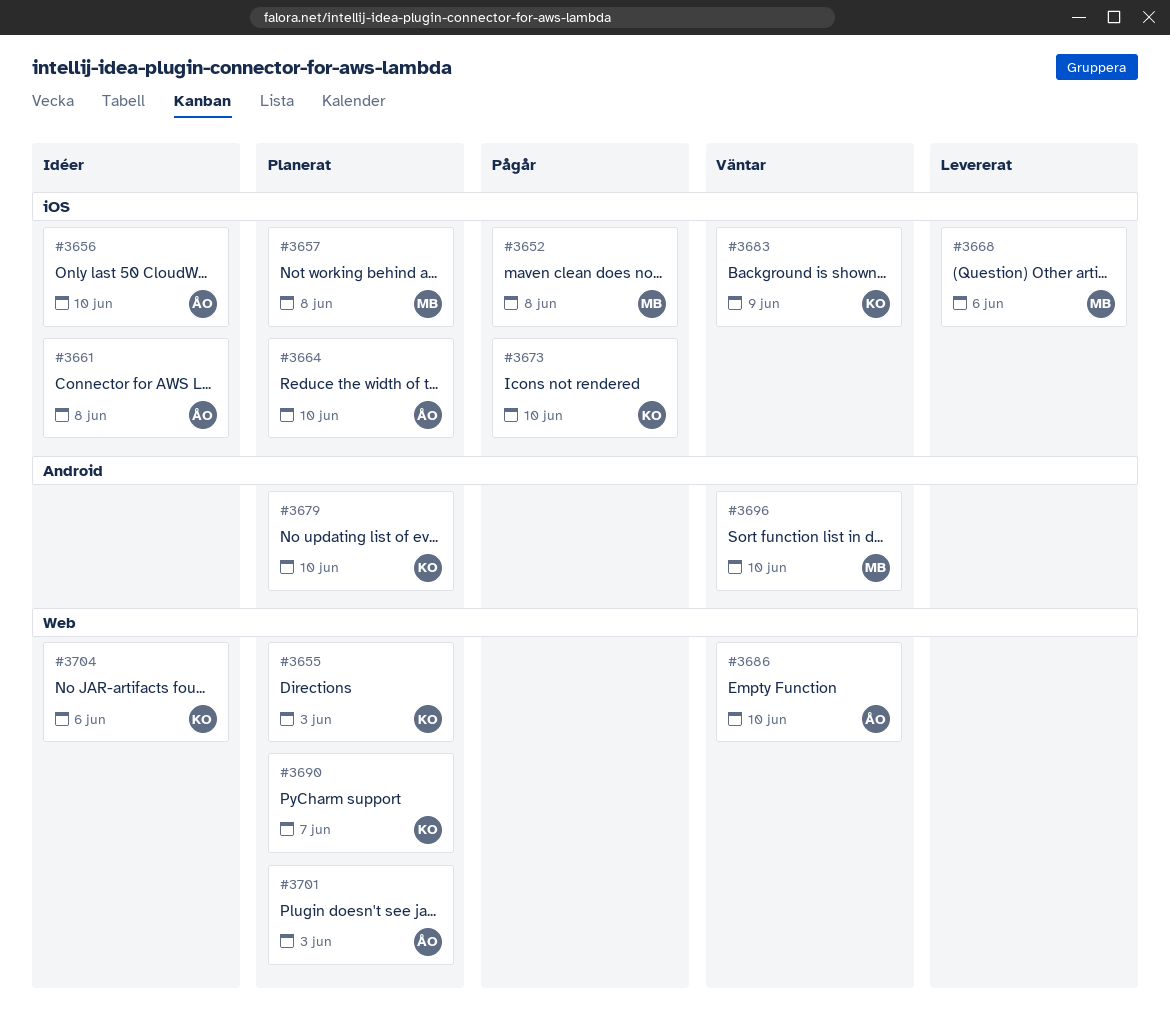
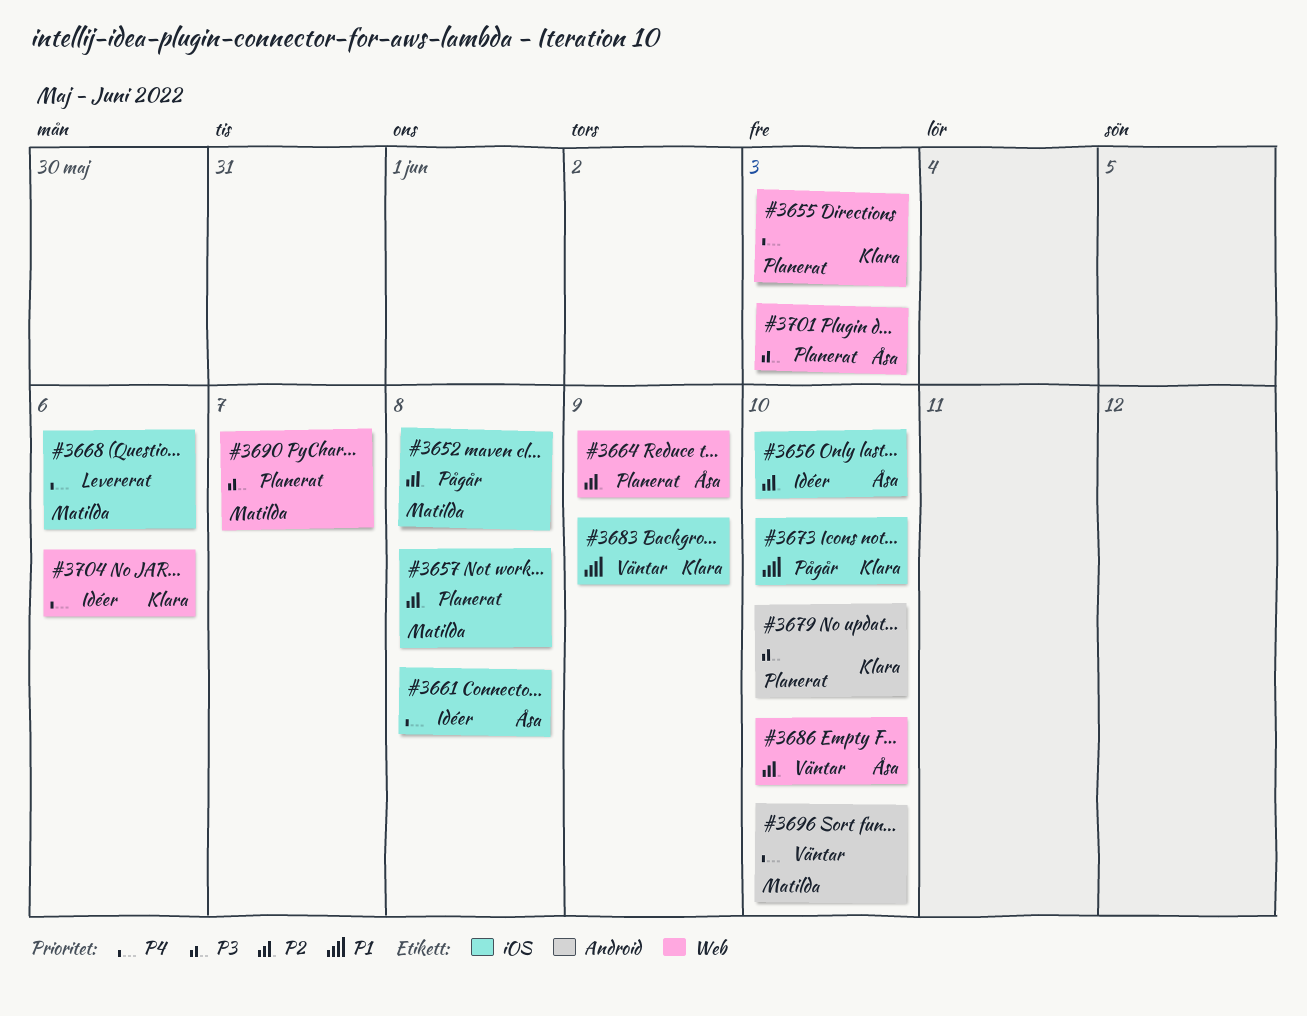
#3664, label: iOS -> Web
#3664, due: Jun 10 -> Jun 9
#3690, owner: Klara -> Matilda

